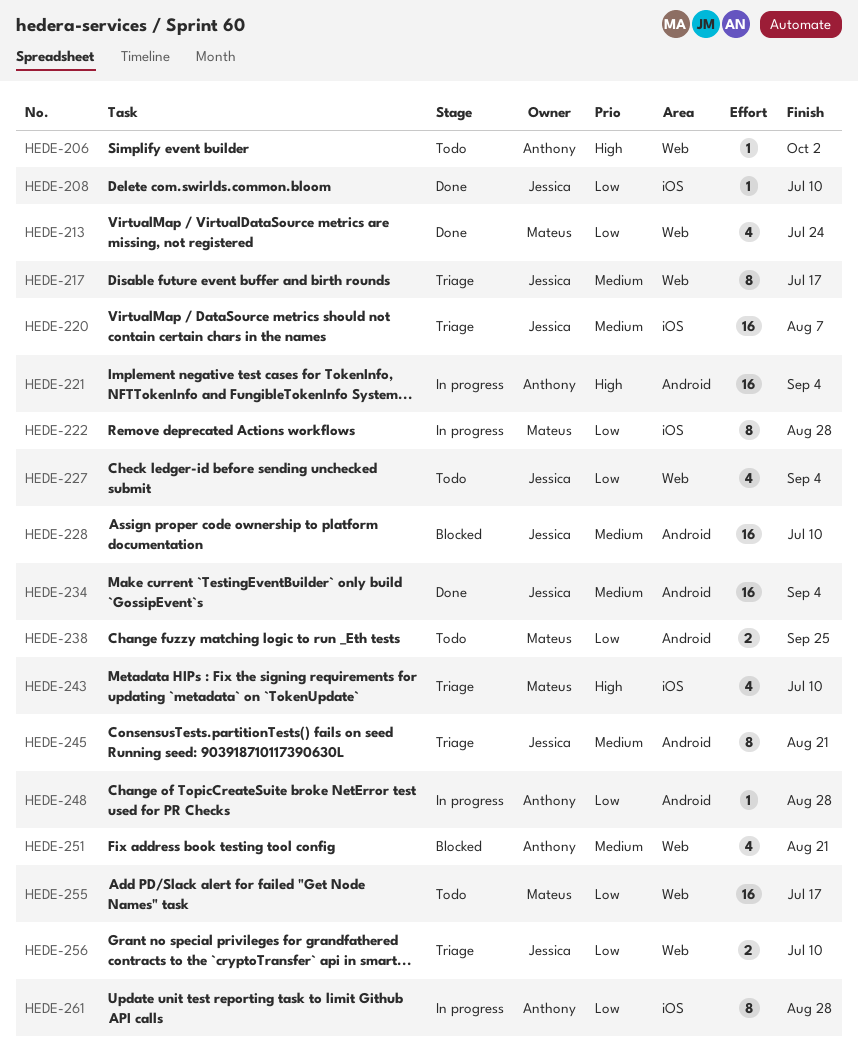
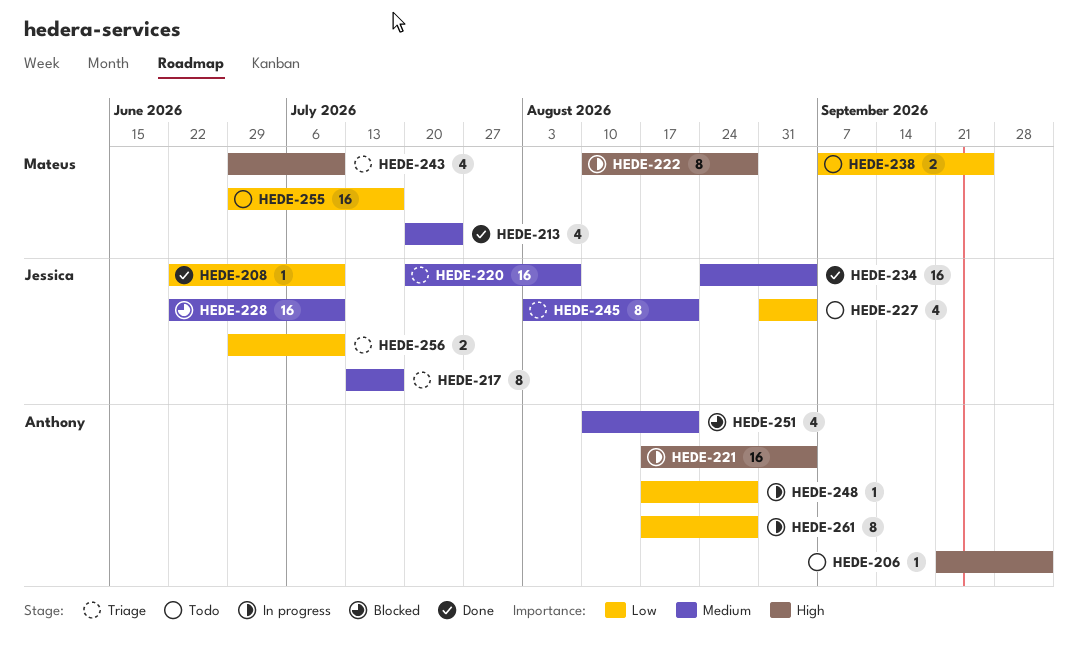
HEDE-213, priority: Low -> Medium
HEDE-222, priority: Low -> High

